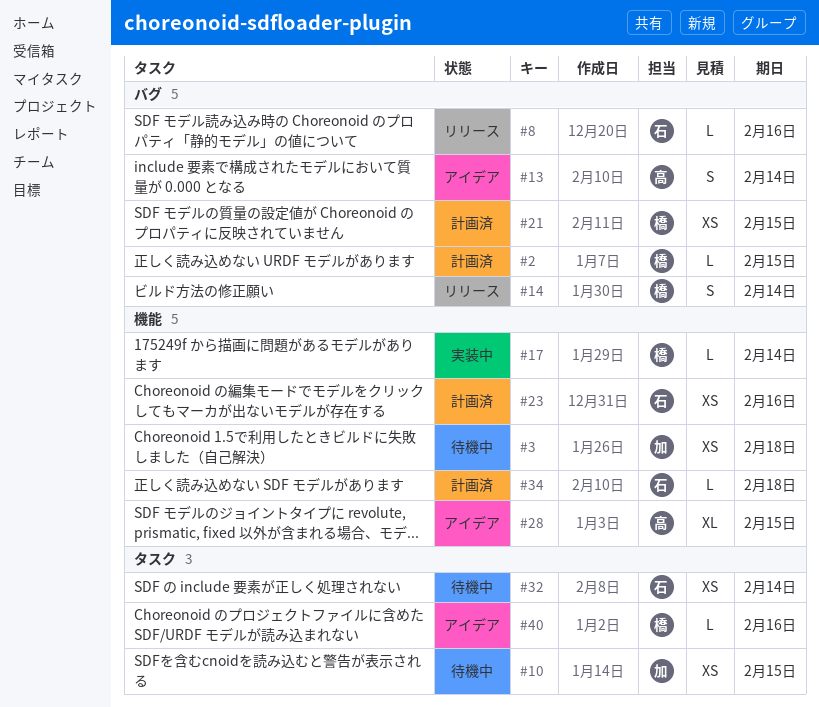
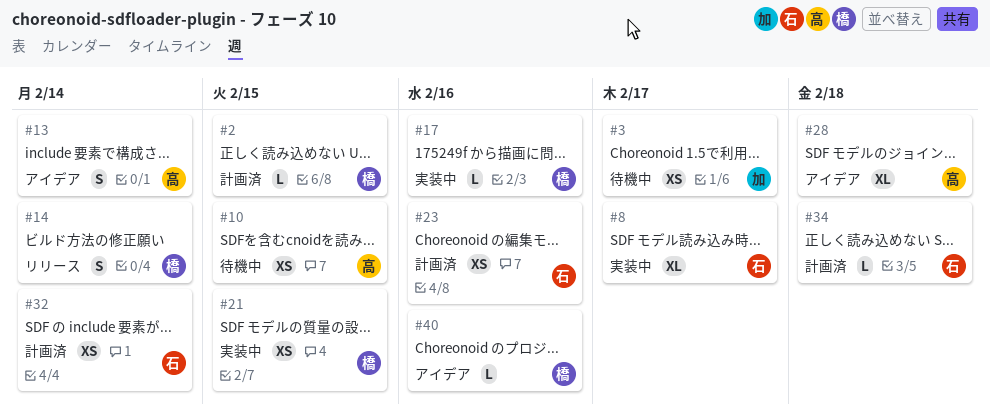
#3, due: Feb 18 -> Feb 17
#8, status: リリース -> 実装中
#8, estimate: L -> XL
#8, due: Feb 16 -> Feb 17
#10, owner: 加 -> 高
#17, due: Feb 14 -> Feb 16
#21, status: 計画済 -> 実装中
#28, due: Feb 15 -> Feb 18
#32, status: 待機中 -> 計画済

